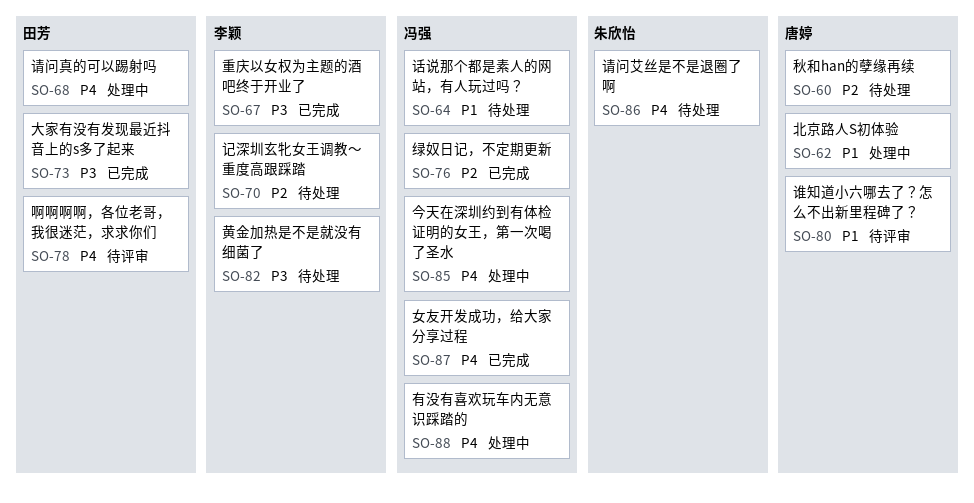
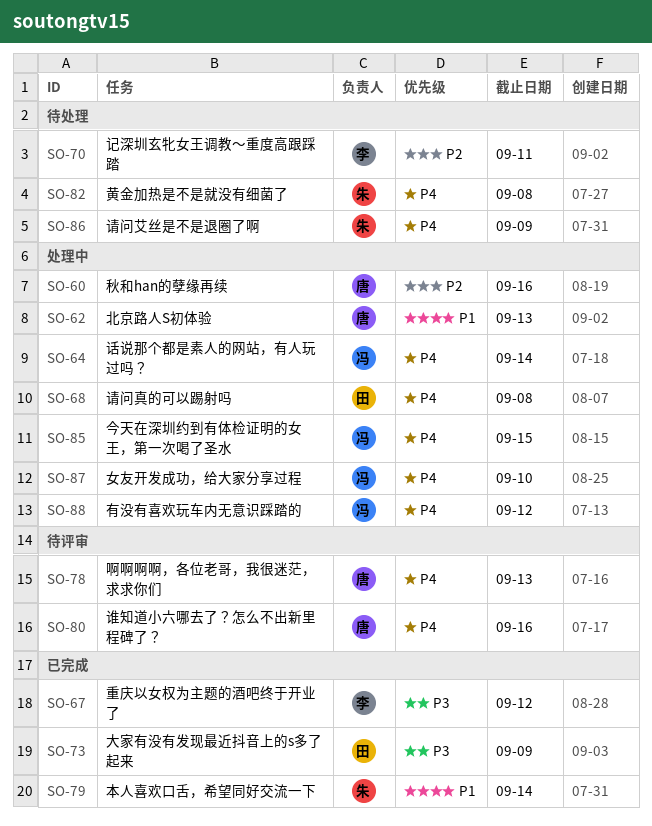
SO-60, status: 待处理 -> 处理中
SO-64, status: 待处理 -> 处理中
SO-64, priority: P1 -> P4
SO-76: present -> none
SO-78, owner: 田芳 -> 唐婷
SO-79: none -> present
SO-80, priority: P1 -> P4
SO-82, owner: 李颖 -> 朱欣怡
SO-82, priority: P3 -> P4
SO-87, status: 已完成 -> 处理中

